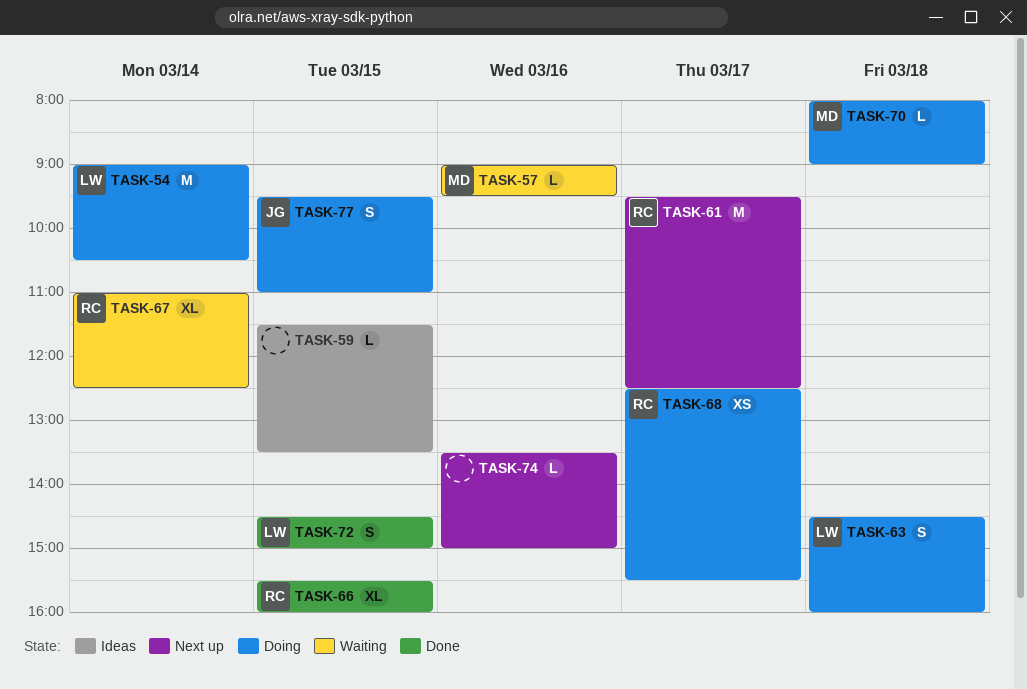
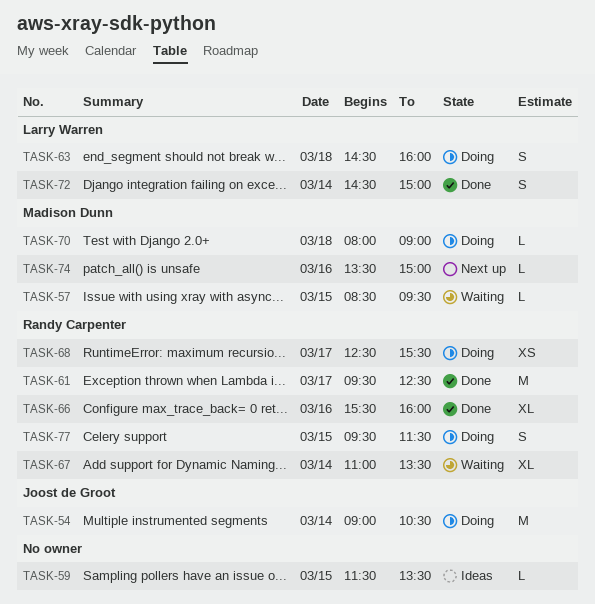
TASK-54, owner: Larry Warren -> Joost de Groot
TASK-57, day: Mar 16 -> Mar 15
TASK-57, begins: 09:00 -> 08:30
TASK-61, status: Next up -> Done
TASK-66, day: Mar 15 -> Mar 16
TASK-67, ends: 12:30 -> 13:30
TASK-72, day: Mar 15 -> Mar 14
TASK-74, owner: none -> Madison Dunn
TASK-77, owner: Joost de Groot -> Randy Carpenter
TASK-77, ends: 11:00 -> 11:30

